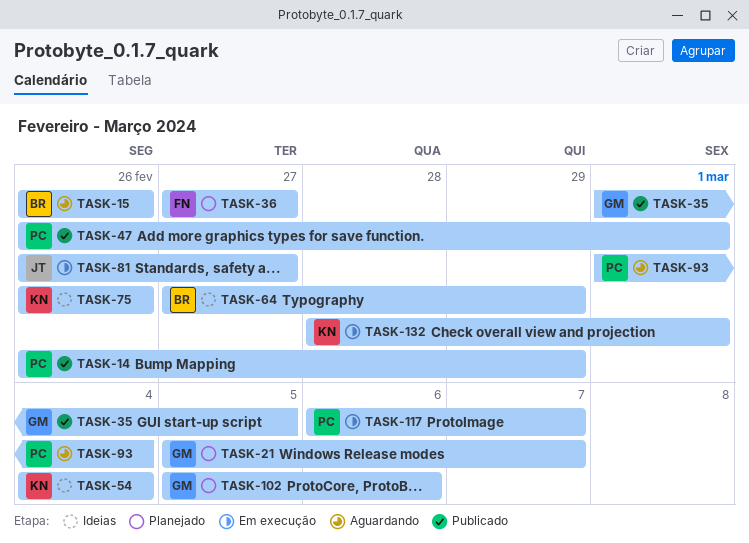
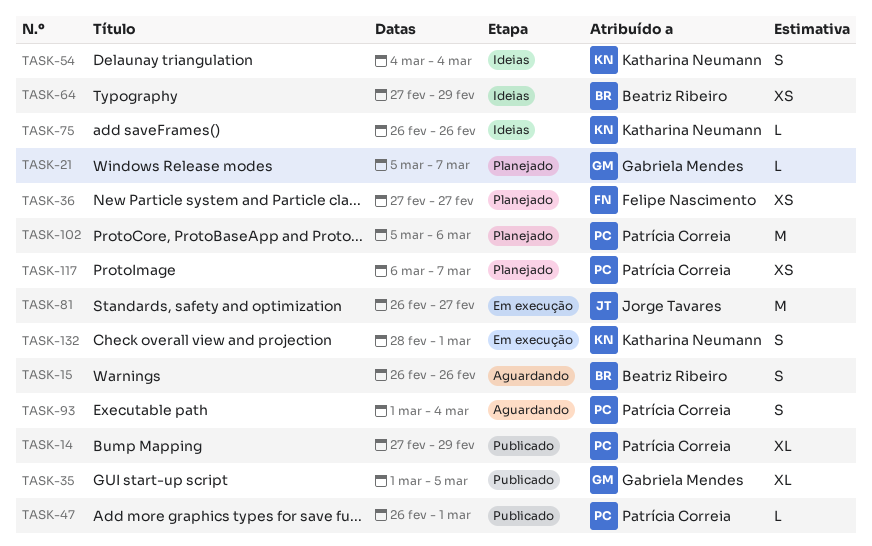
TASK-14, start: Feb 26 -> Feb 27
TASK-102, owner: Gabriela Mendes -> Patrícia Correia
TASK-117, status: Em execução -> Planejado

